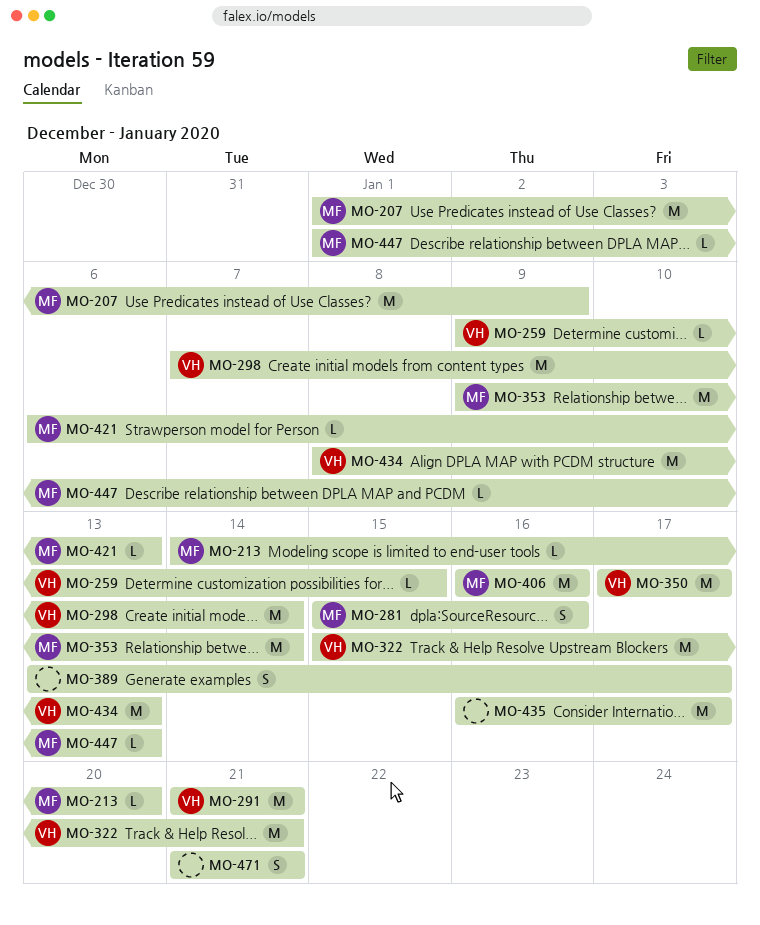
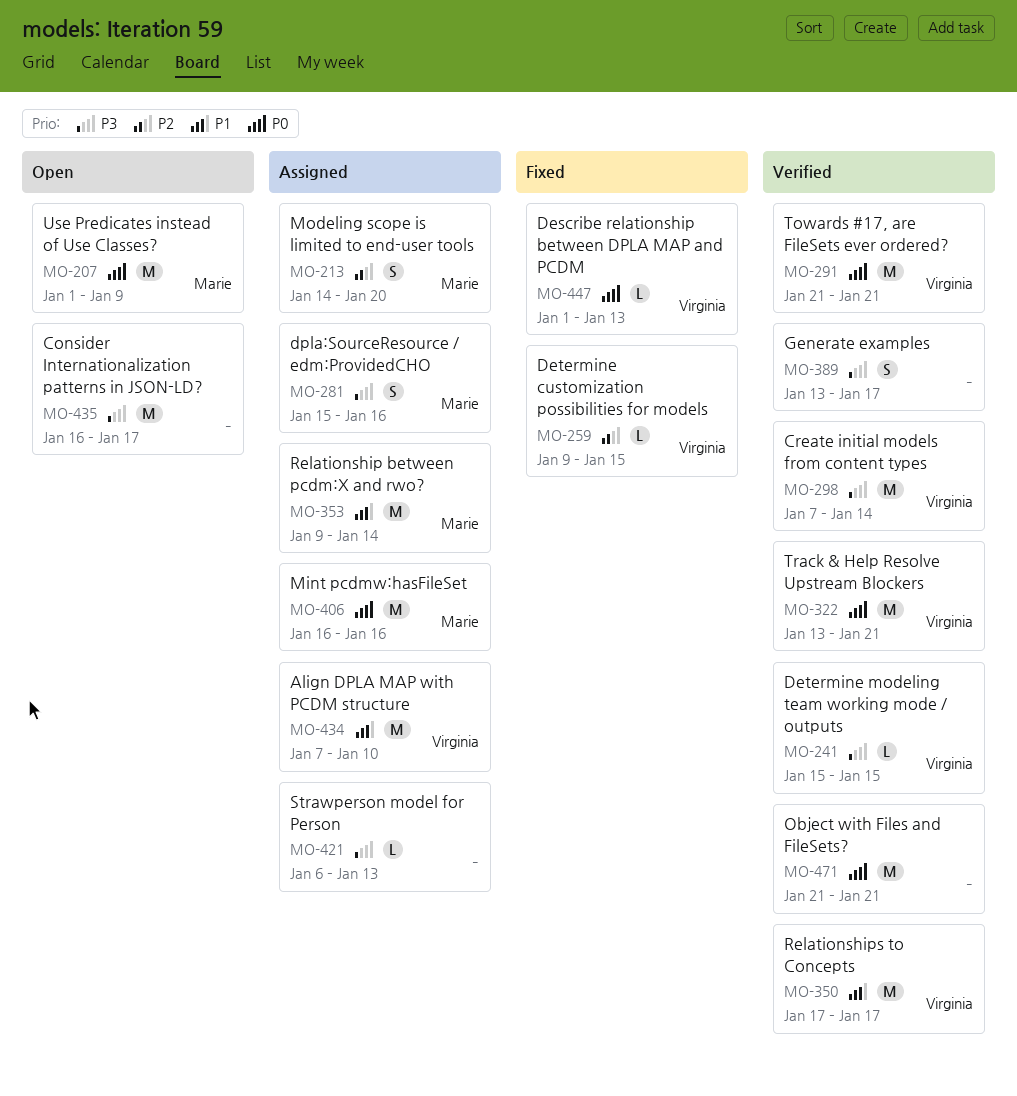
MO-213, estimate: L -> S
MO-241: none -> present
MO-322, start: Jan 15 -> Jan 13
MO-421, owner: Marie -> none
MO-434, start: Jan 8 -> Jan 7
MO-434, due: Jan 13 -> Jan 10
MO-447, owner: Marie -> Virginia
MO-471, estimate: S -> M

